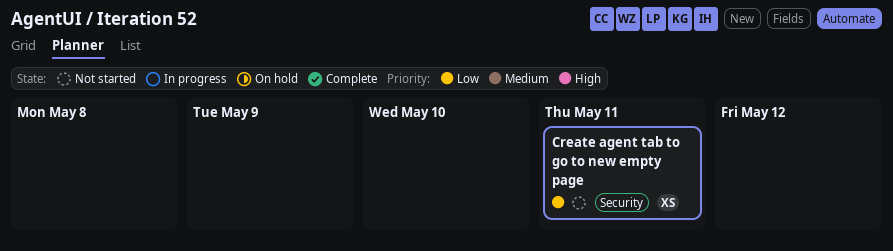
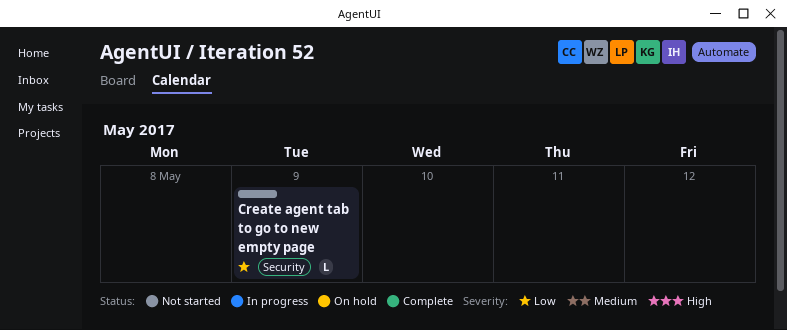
Create agent tab to go to new empty page, estimate: XS -> L
Create agent tab to go to new empty page, due: May 11 -> May 9

